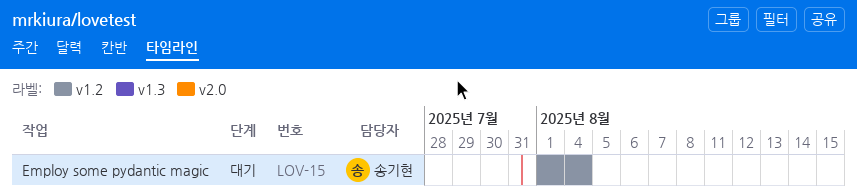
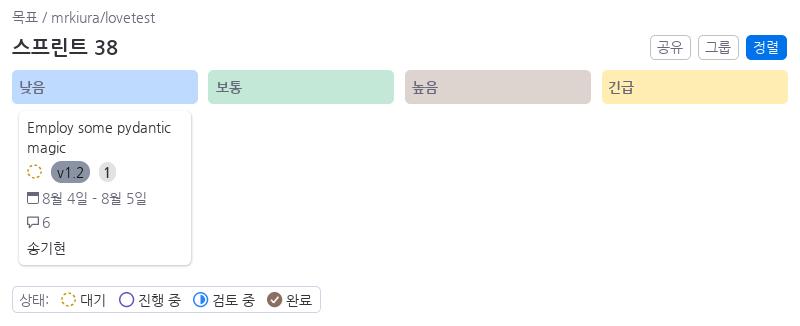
Employ some pydantic magic, start: Aug 1 -> Aug 4
Employ some pydantic magic, due: Aug 4 -> Aug 5

